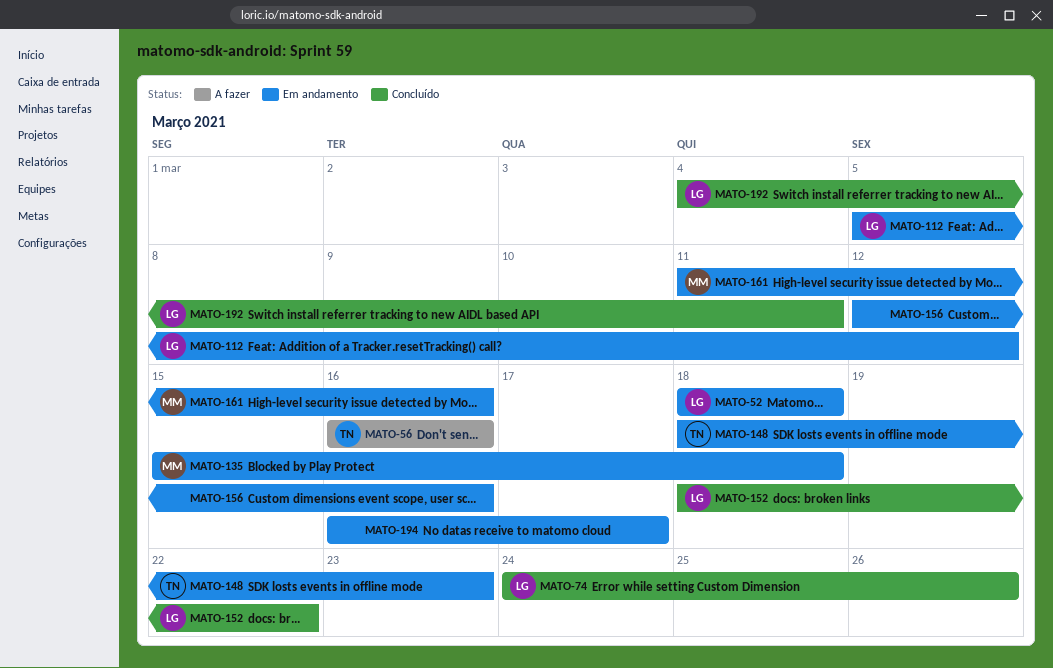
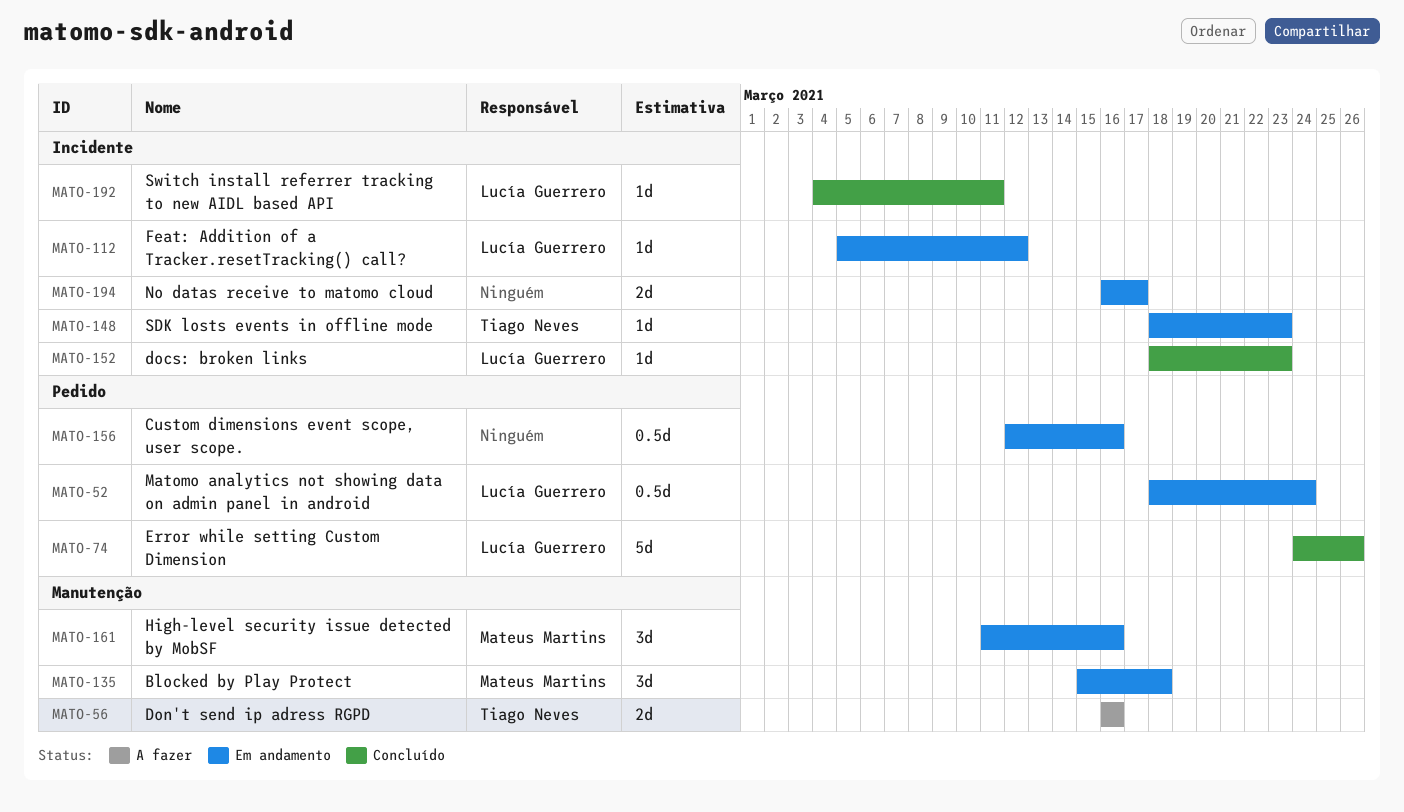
MATO-52, due: Mar 18 -> Mar 24
MATO-152, due: Mar 22 -> Mar 23

